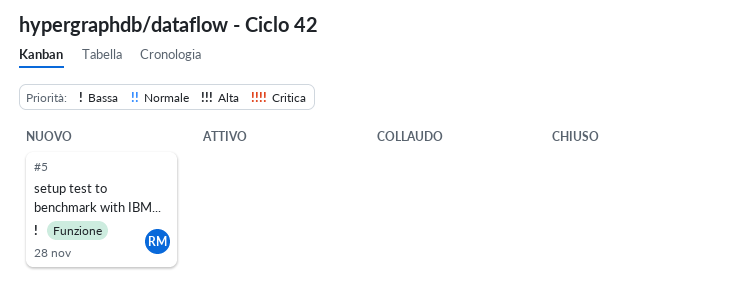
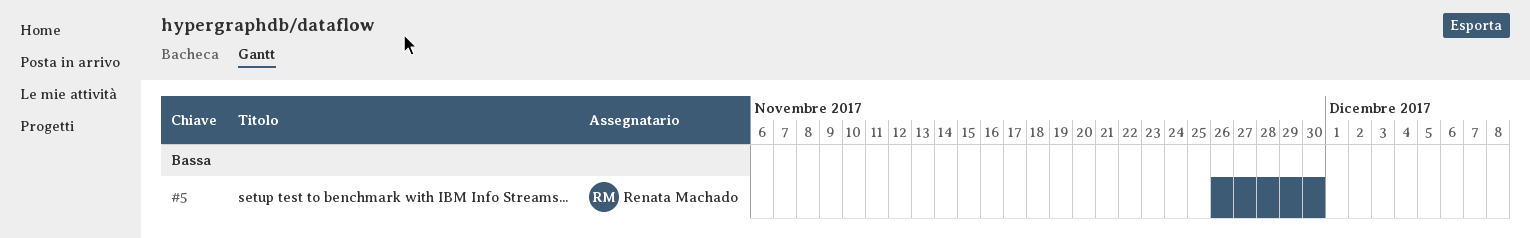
#5, due: Nov 28 -> Nov 30

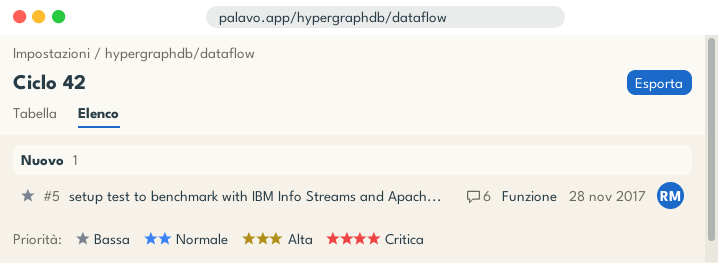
#5, due: Nov 30 -> Nov 28

